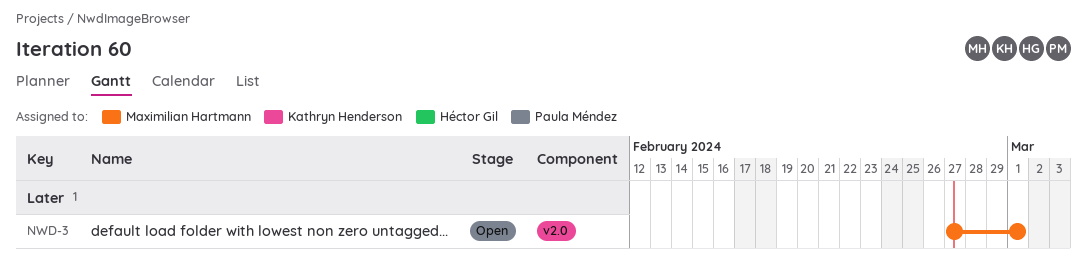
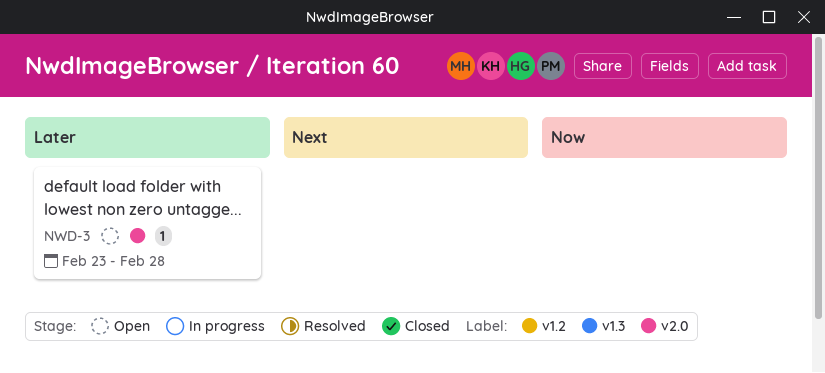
NWD-3, start: Feb 27 -> Feb 23
NWD-3, due: Mar 1 -> Feb 28

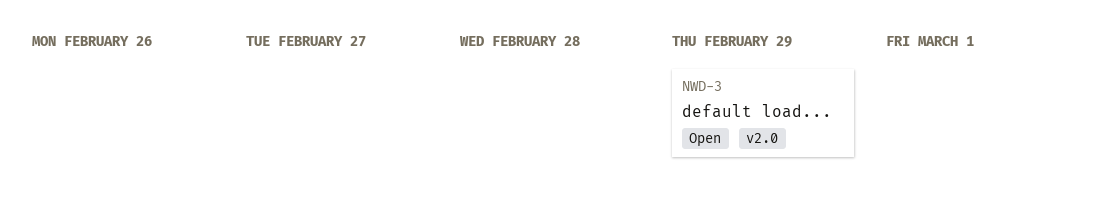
NWD-3, due: Feb 28 -> Feb 29

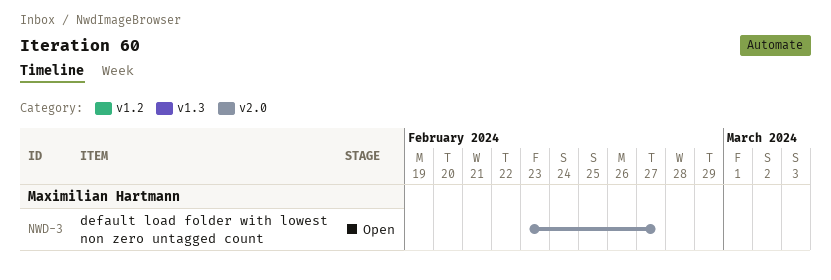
NWD-3, due: Feb 29 -> Feb 27

